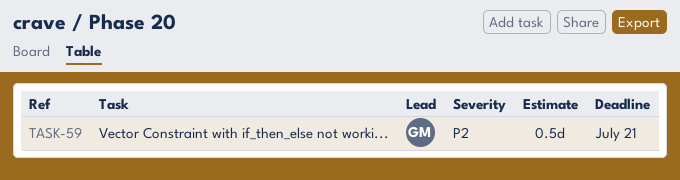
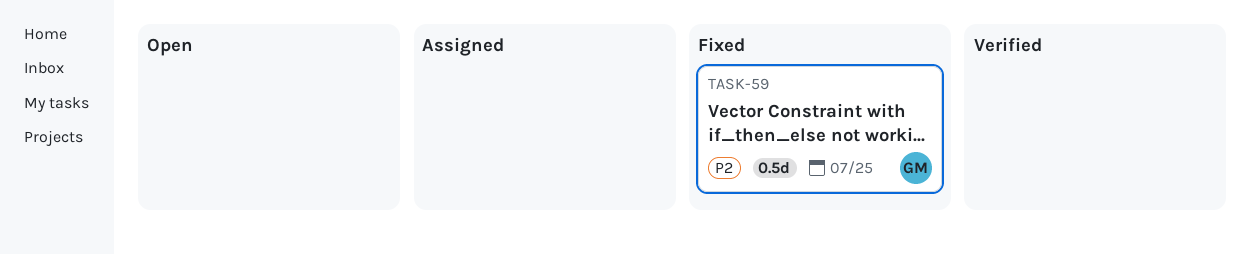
TASK-59, due: Jul 21 -> Jul 25

